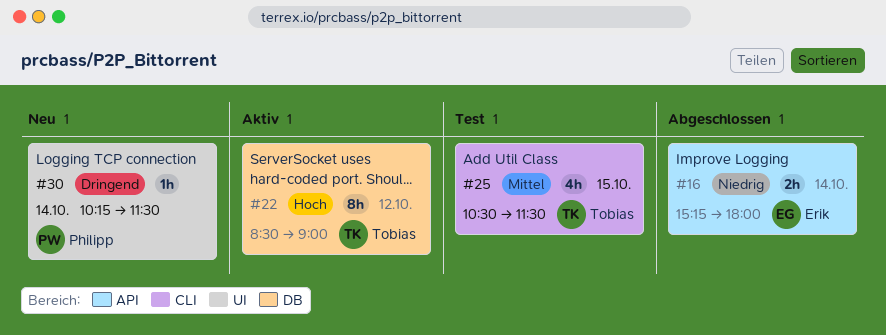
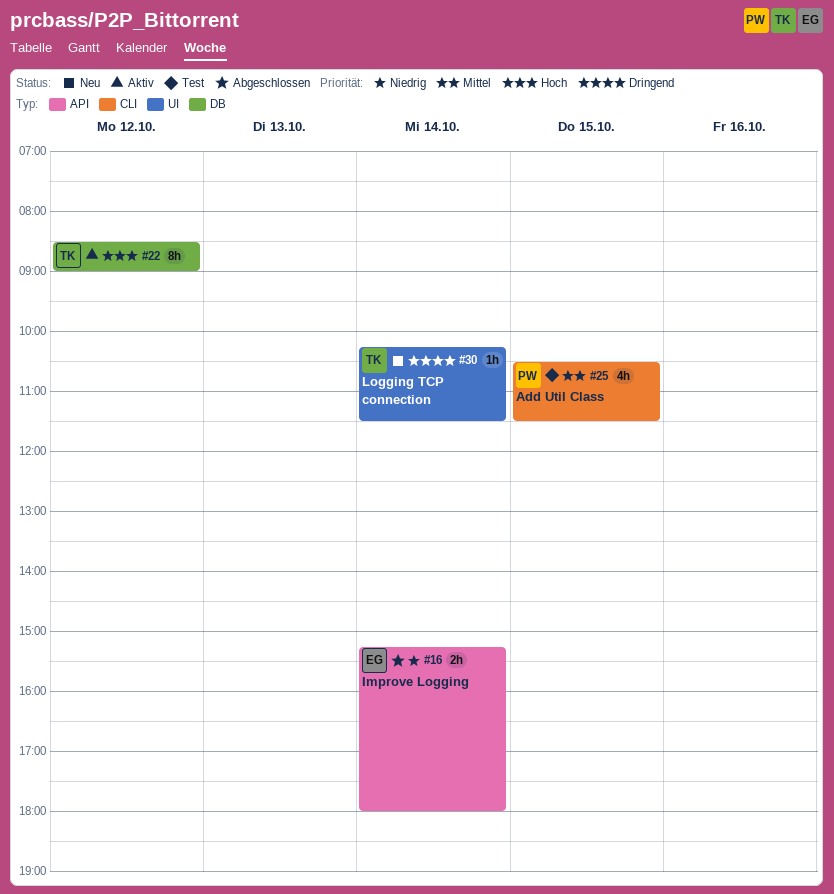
#25, owner: Tobias -> Philipp
#30, owner: Philipp -> Tobias

